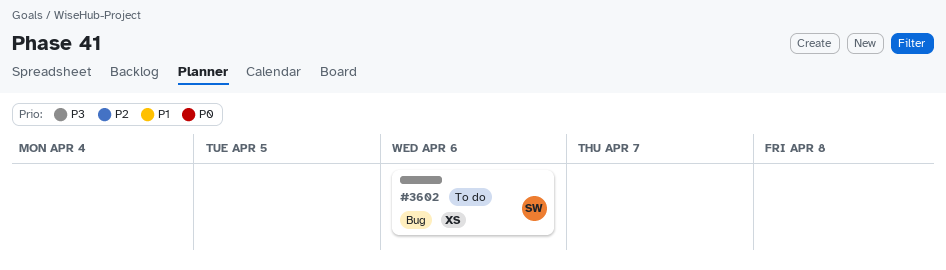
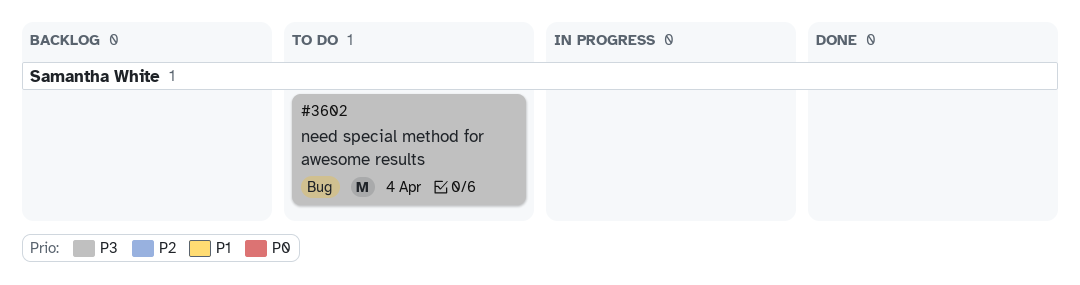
#3602, estimate: XS -> M
#3602, due: Apr 6 -> Apr 4

